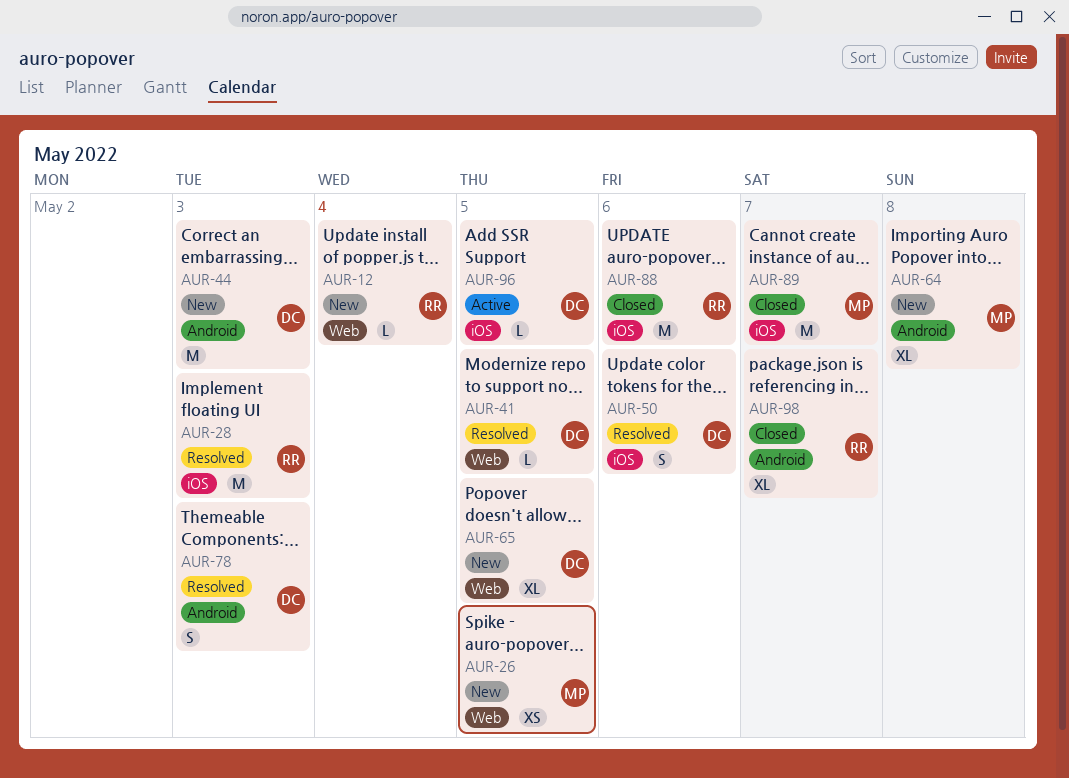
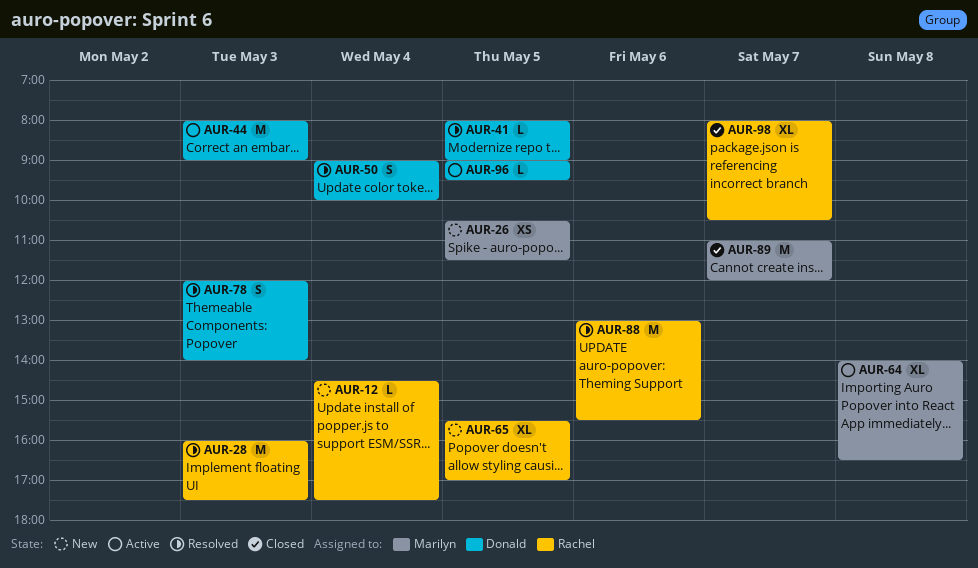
AUR-44, status: New -> Active
AUR-50, day: May 6 -> May 4
AUR-64, status: New -> Active
AUR-65, owner: Donald -> Rachel
AUR-88, status: Closed -> Resolved

